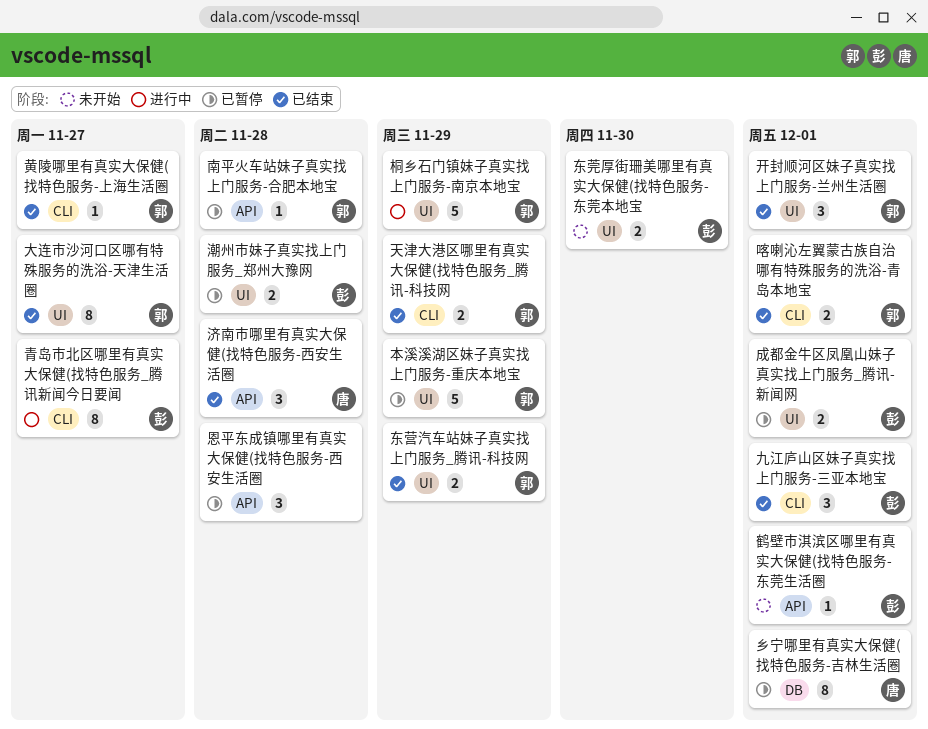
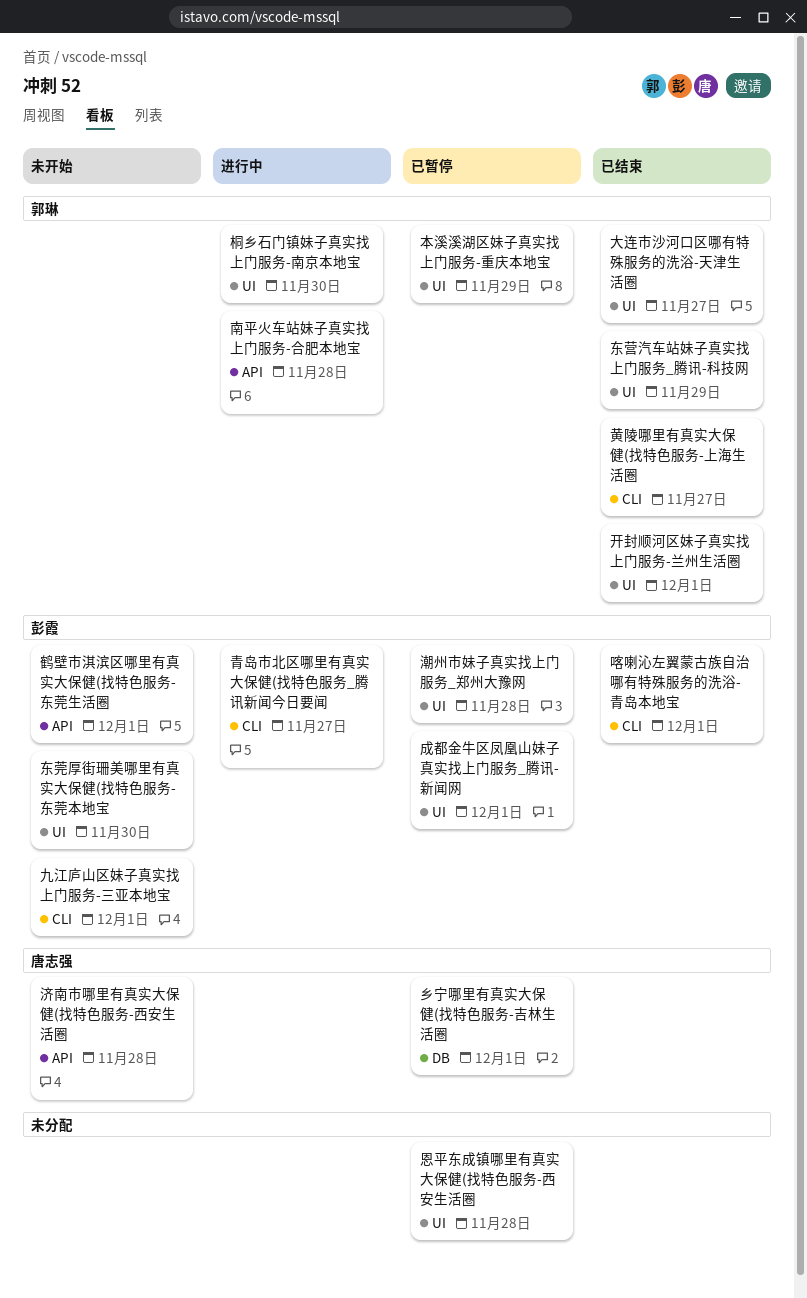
九江庐山区妹子真实找上门服务-三亚本地宝, status: 已结束 -> 未开始
南平火车站妹子真实找上门服务-合肥本地宝, status: 已暂停 -> 进行中
喀喇沁左翼蒙古族自治哪有特殊服务的洗浴-青岛本地宝, owner: 郭琳 -> 彭霞
天津大港区哪里有真实大保健(找特色服务_腾讯-科技网: present -> none
恩平东成镇哪里有真实大保健(找特色服务-西安生活圈, label: API -> UI
桐乡石门镇妹子真实找上门服务-南京本地宝, due: Nov 29 -> Nov 30
济南市哪里有真实大保健(找特色服务-西安生活圈, status: 已结束 -> 未开始

